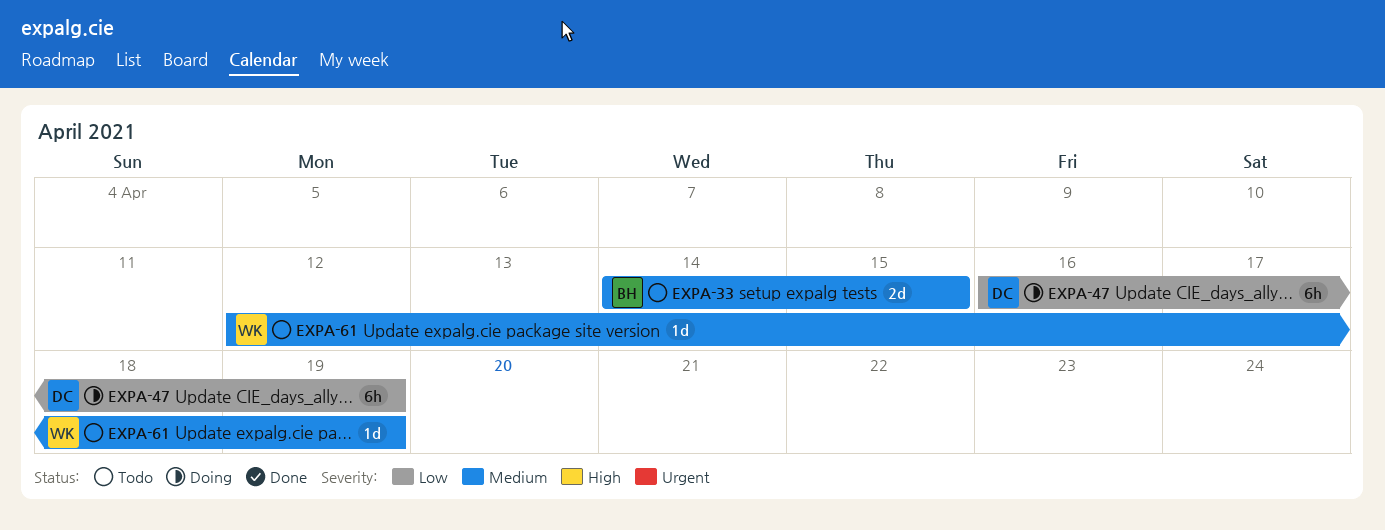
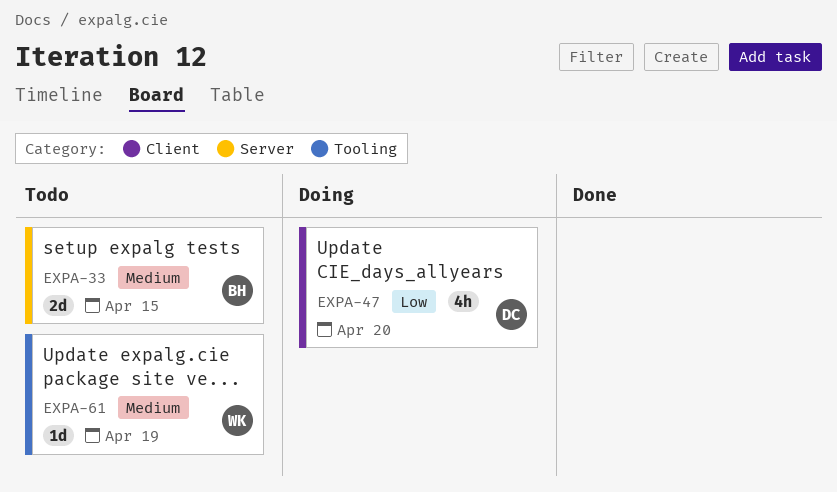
EXPA-47, estimate: 6h -> 4h
EXPA-47, due: Apr 19 -> Apr 20

